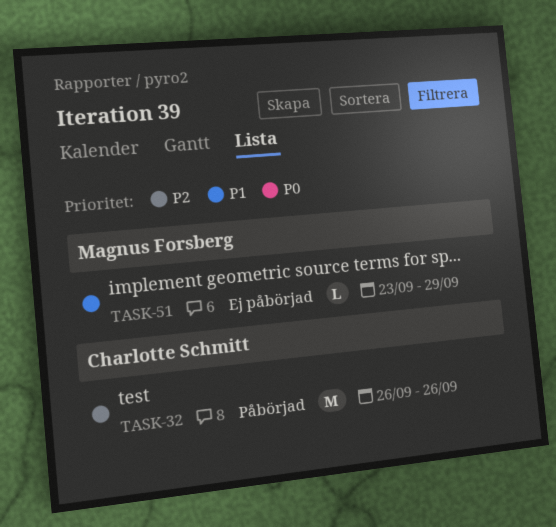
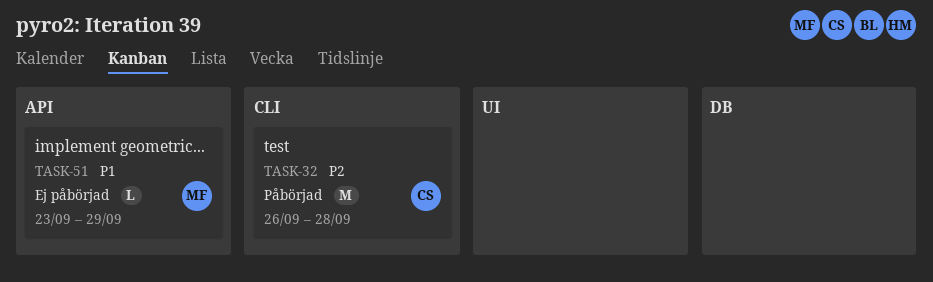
TASK-32, due: Sep 26 -> Sep 28

